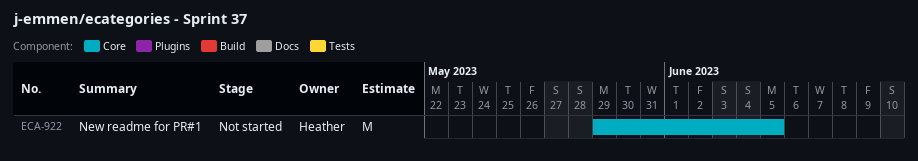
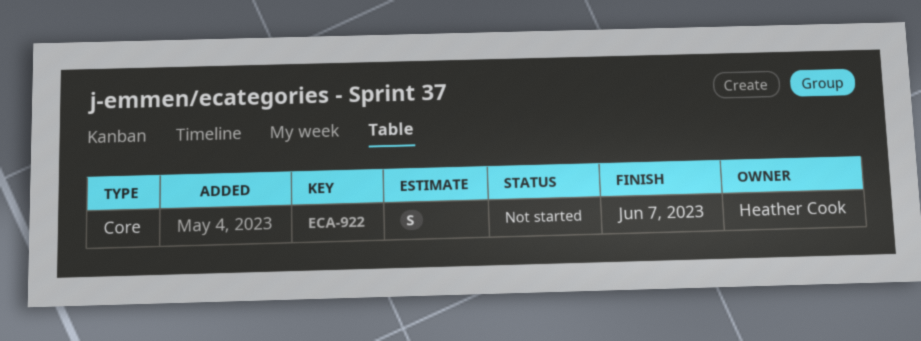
ECA-922, estimate: M -> S
ECA-922, due: Jun 5 -> Jun 7

